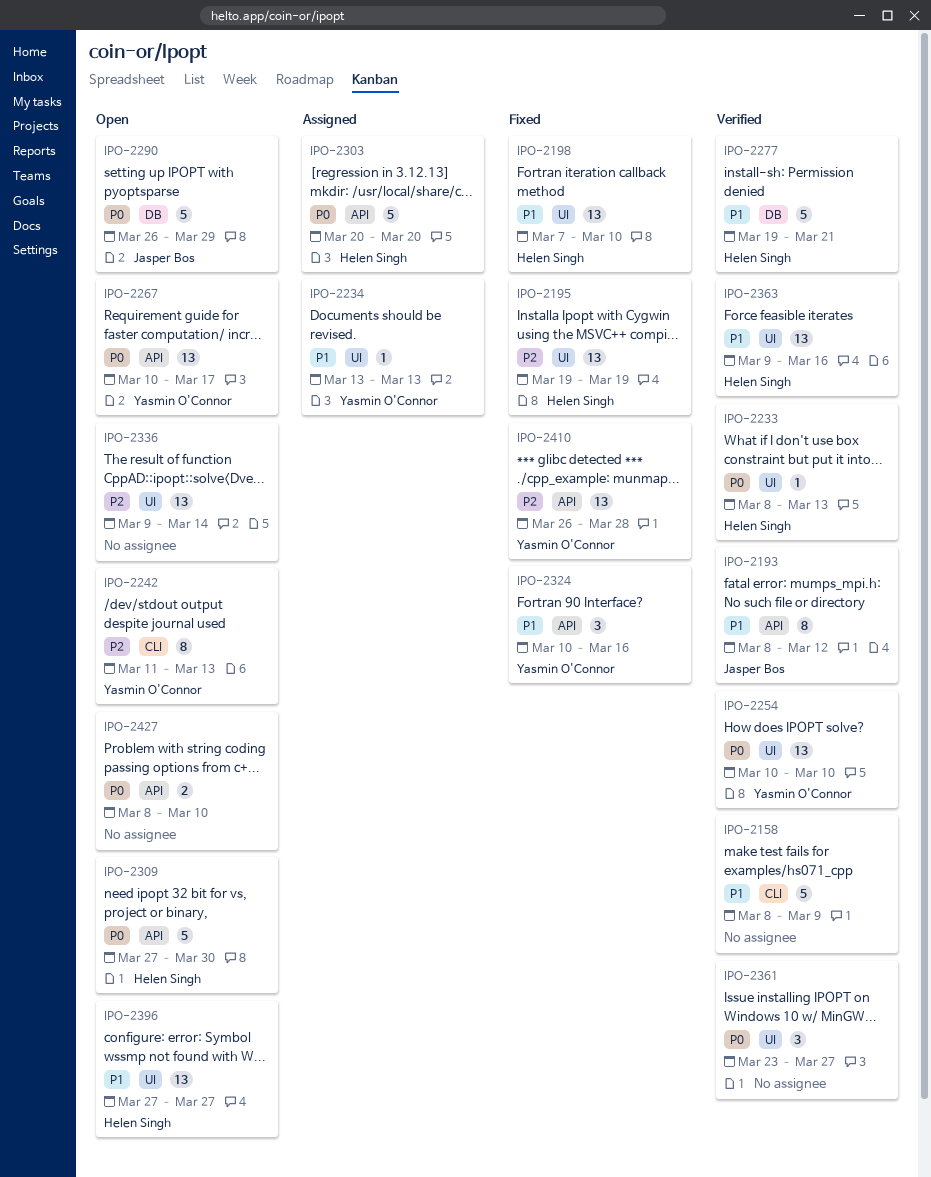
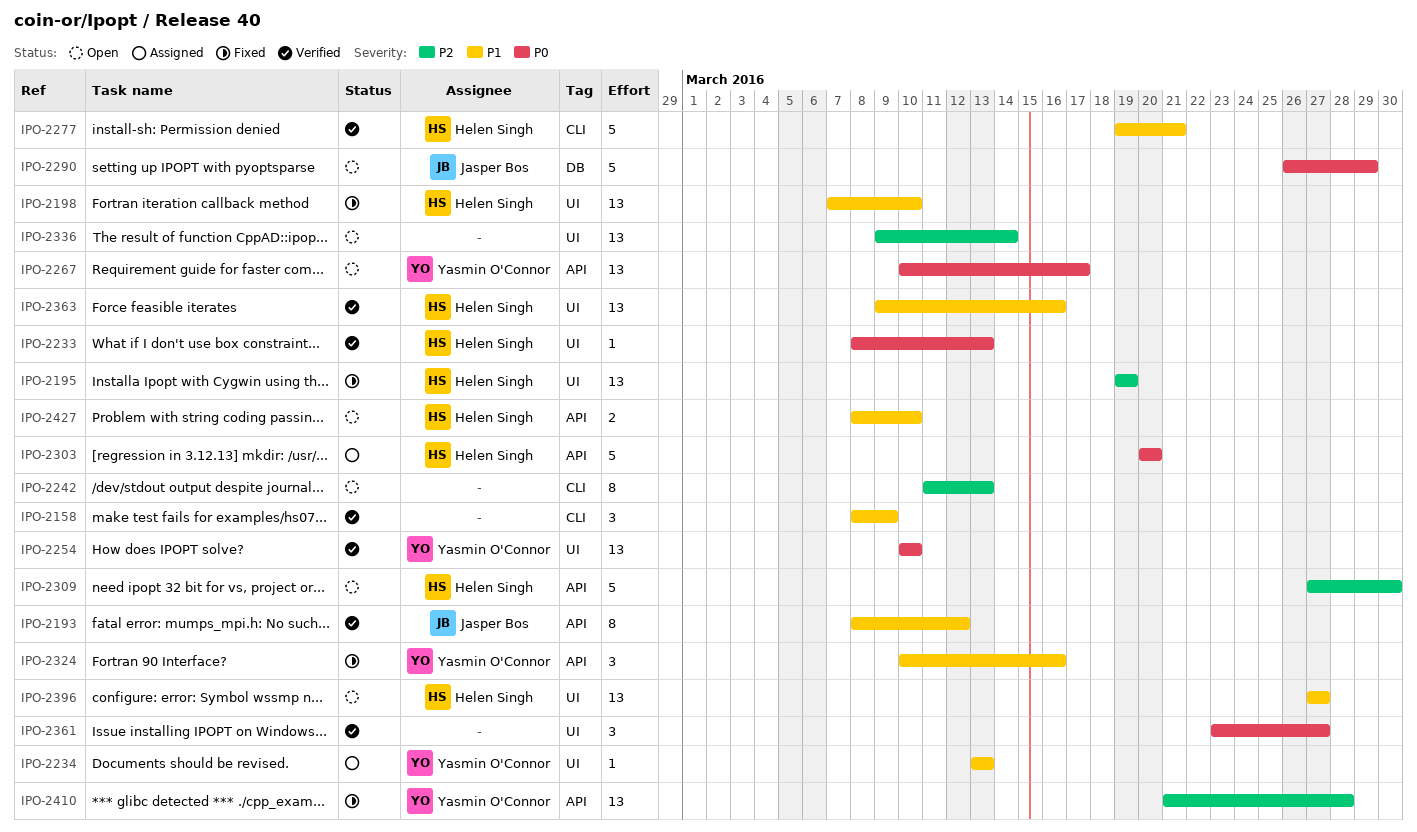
IPO-2158, estimate: 5 -> 3
IPO-2242, owner: Yasmin O'Connor -> none
IPO-2277, label: DB -> CLI
IPO-2309, priority: P0 -> P2
IPO-2410, start: Mar 26 -> Mar 21
IPO-2427, owner: none -> Helen Singh
IPO-2427, priority: P0 -> P1

